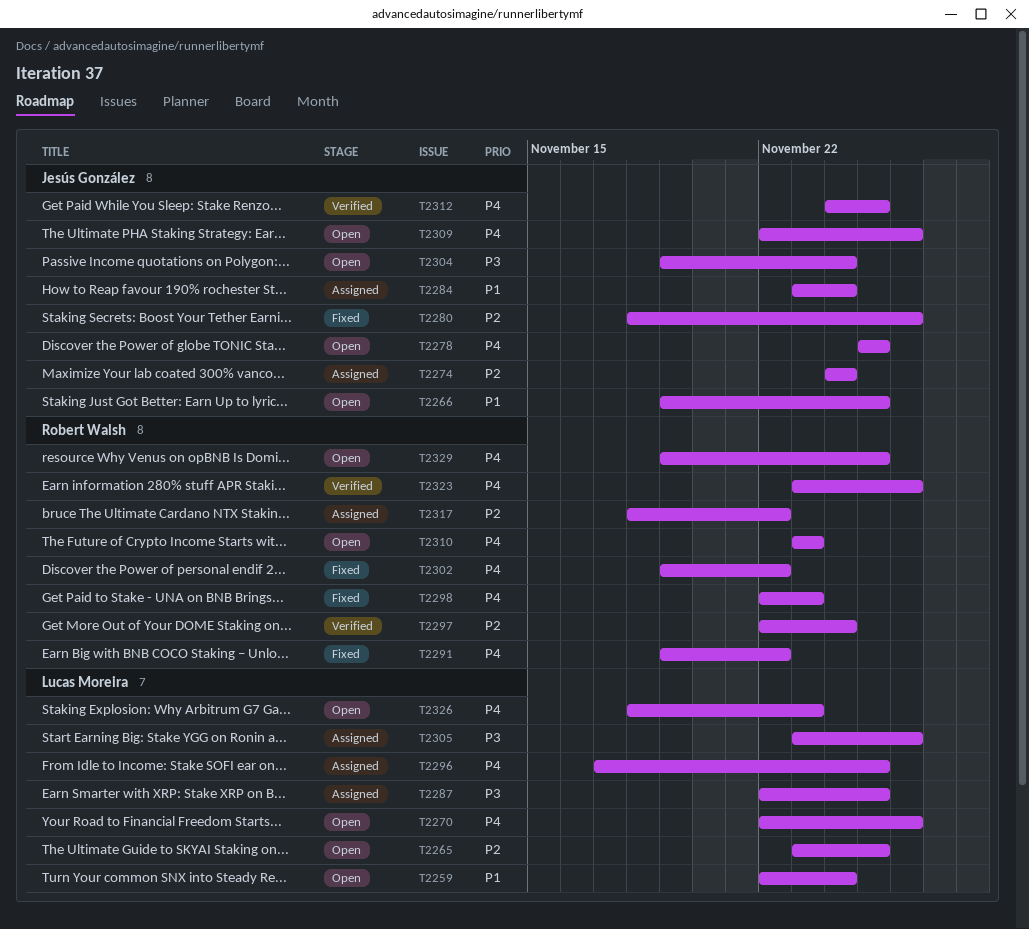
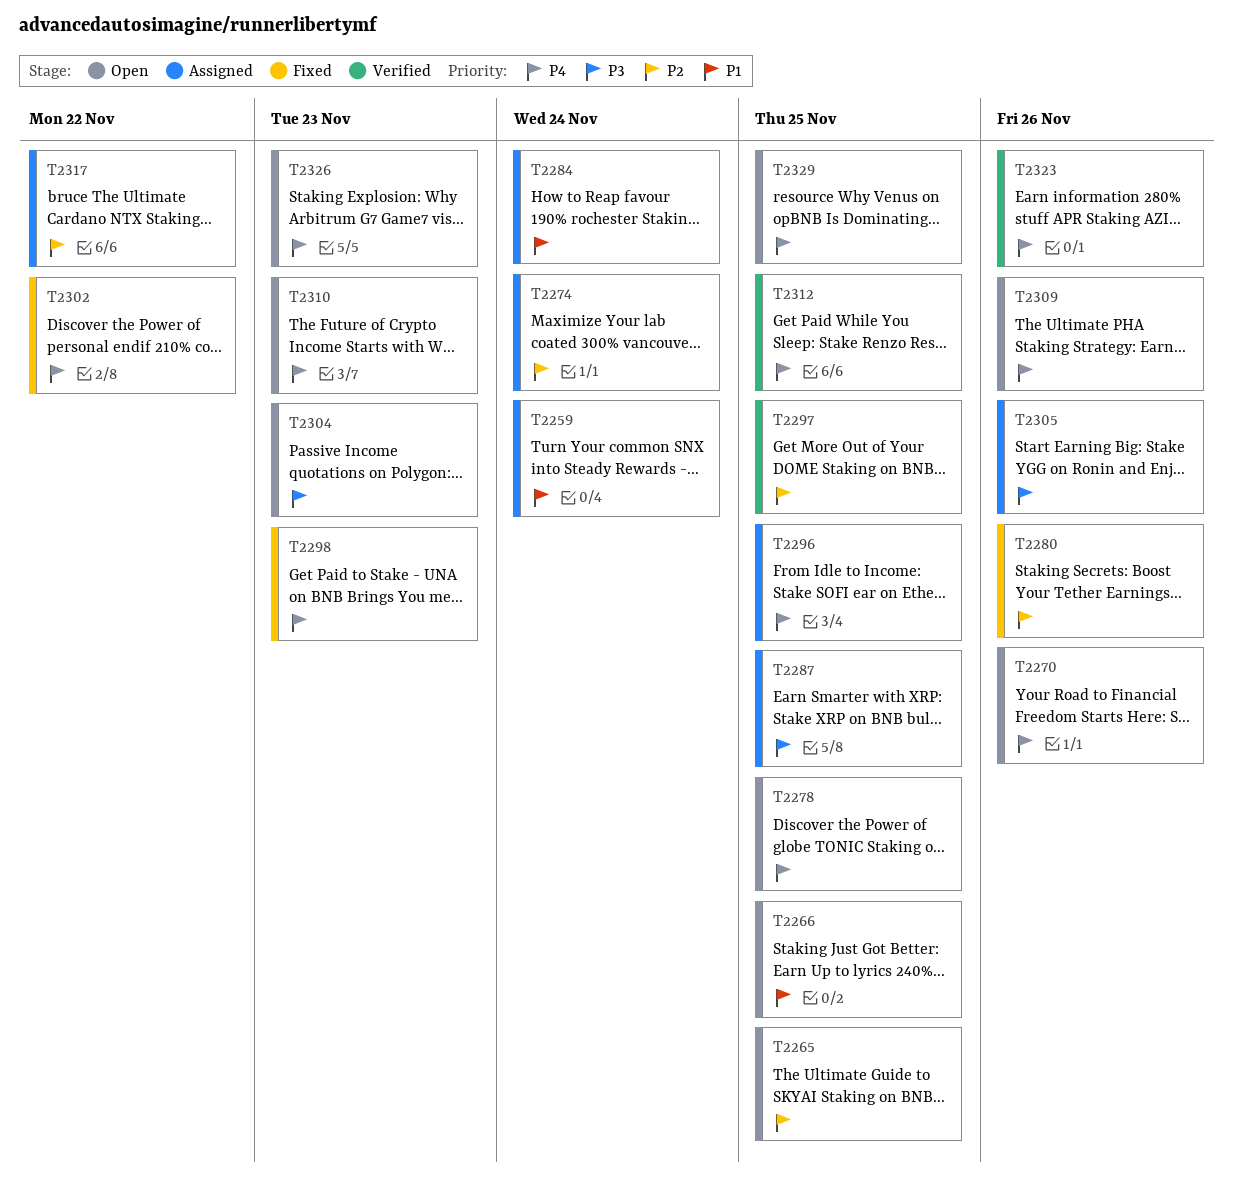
T2259, status: Open -> Assigned
T2291: present -> none
T2297, due: Nov 24 -> Nov 25
T2304, due: Nov 24 -> Nov 23

